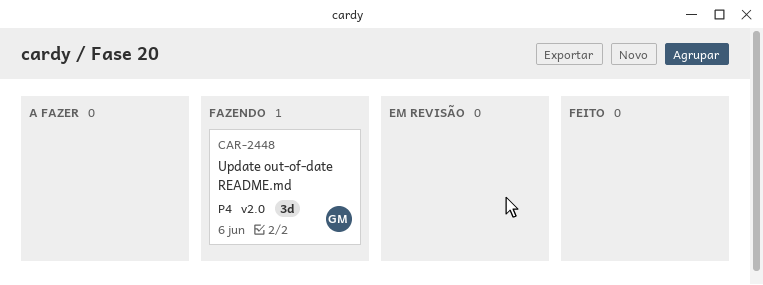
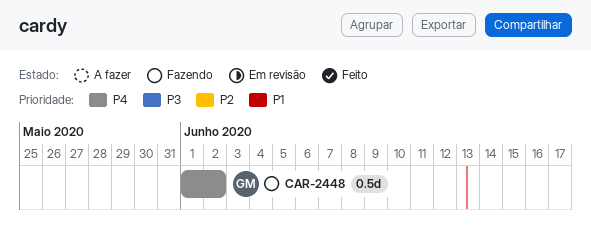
CAR-2448, estimate: 3d -> 0.5d
CAR-2448, due: Jun 6 -> Jun 2

